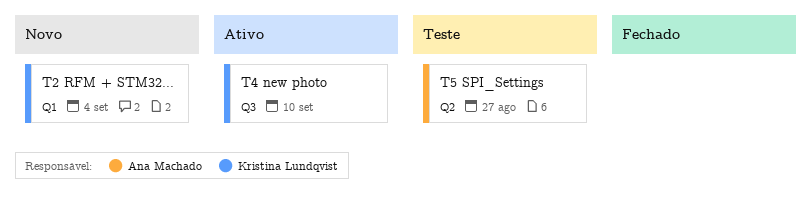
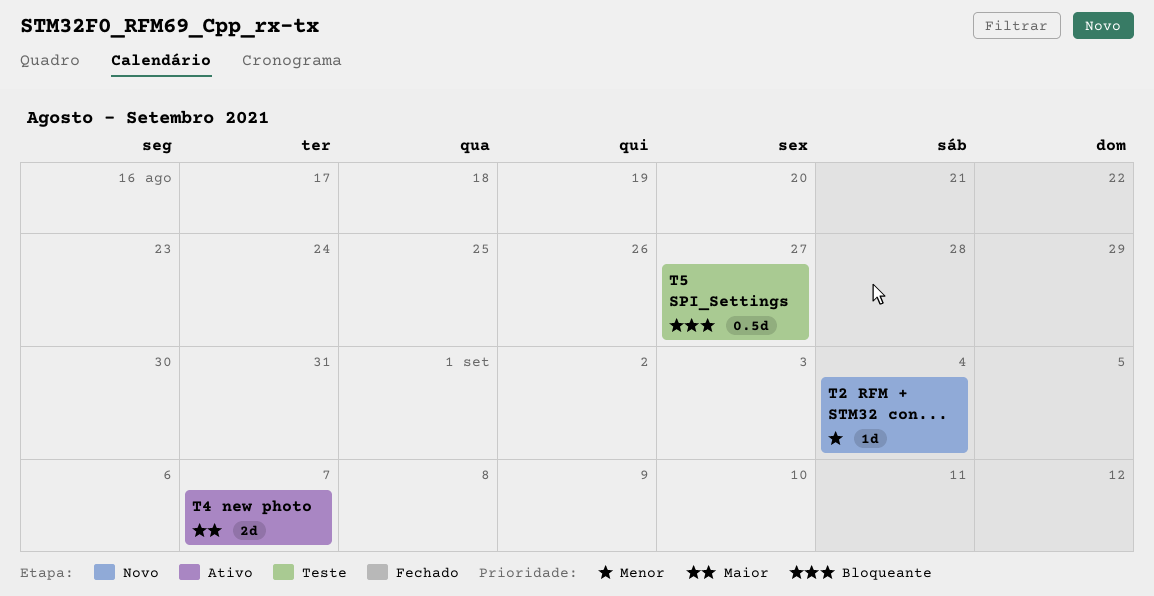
T4, due: Sep 10 -> Sep 7

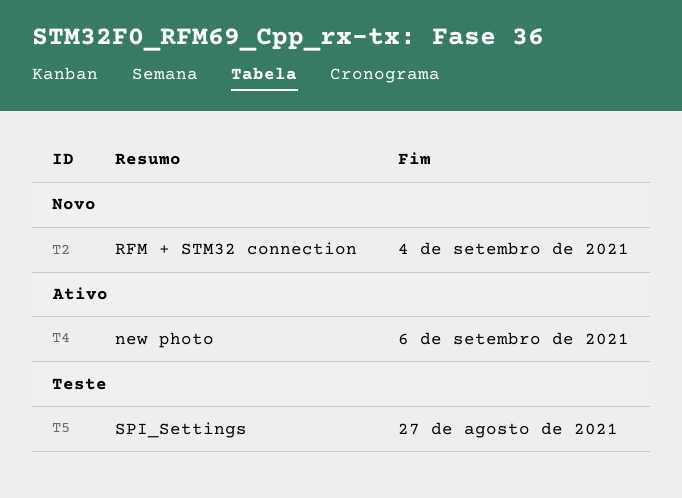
T4, due: Sep 7 -> Sep 6

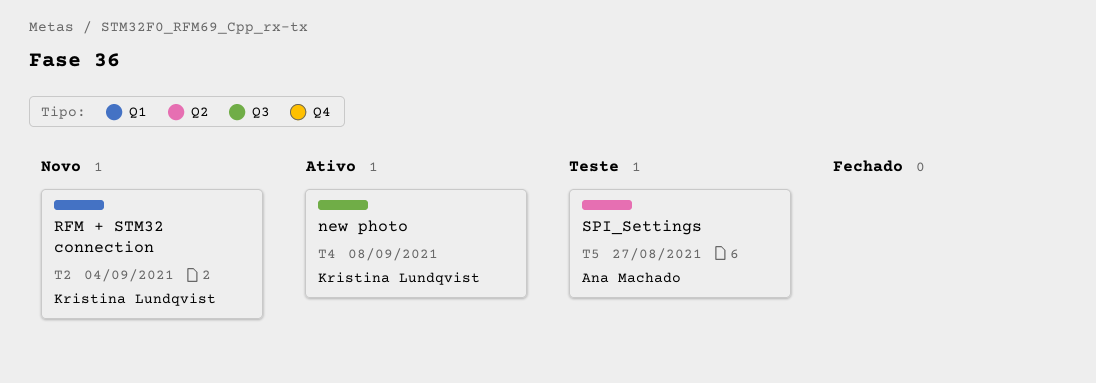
T4, due: Sep 6 -> Sep 8

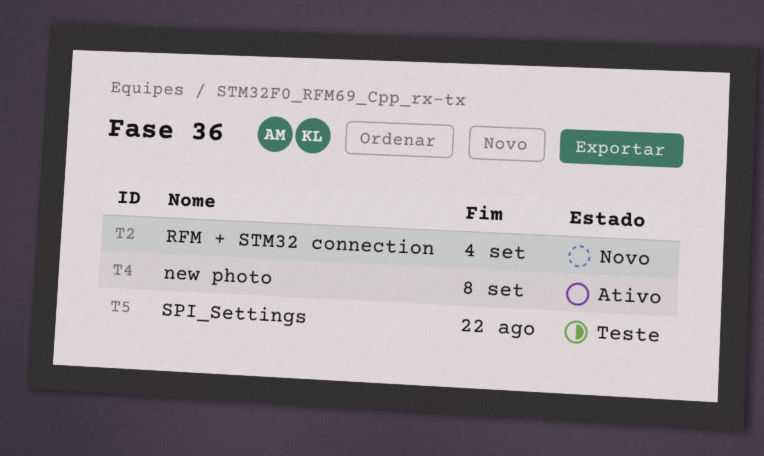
T5, due: Aug 27 -> Aug 22

